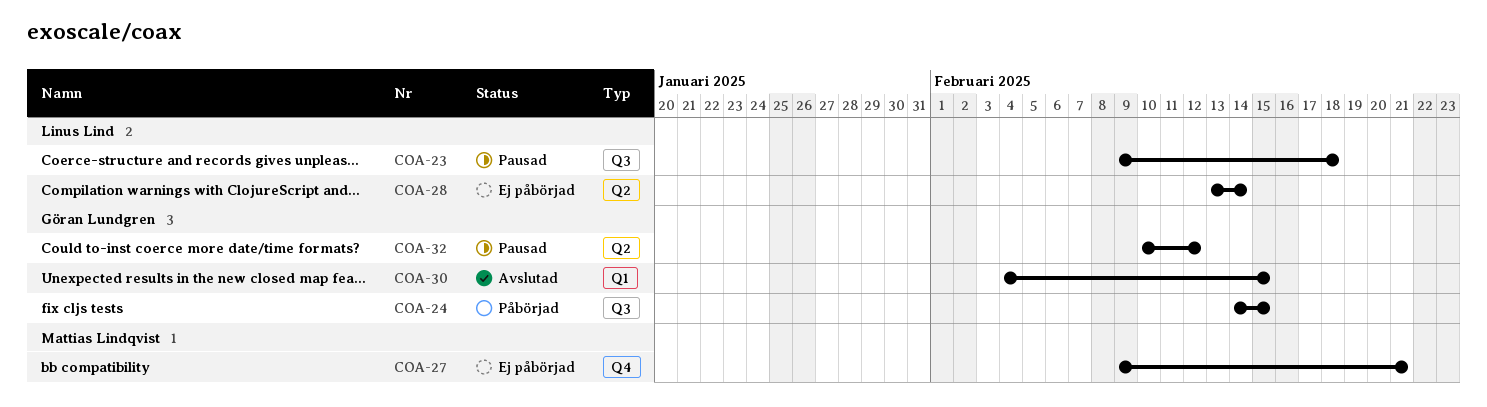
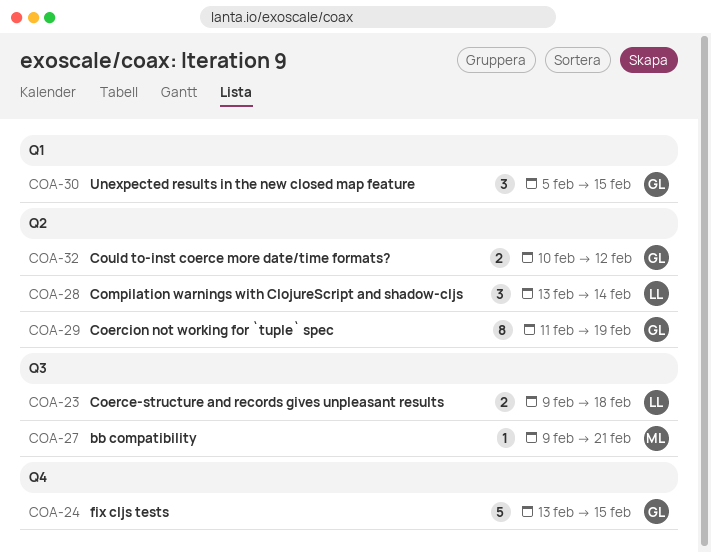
COA-24, label: Q3 -> Q4
COA-24, start: Feb 14 -> Feb 13
COA-27, label: Q4 -> Q3
COA-29: none -> present
COA-30, start: Feb 4 -> Feb 5

